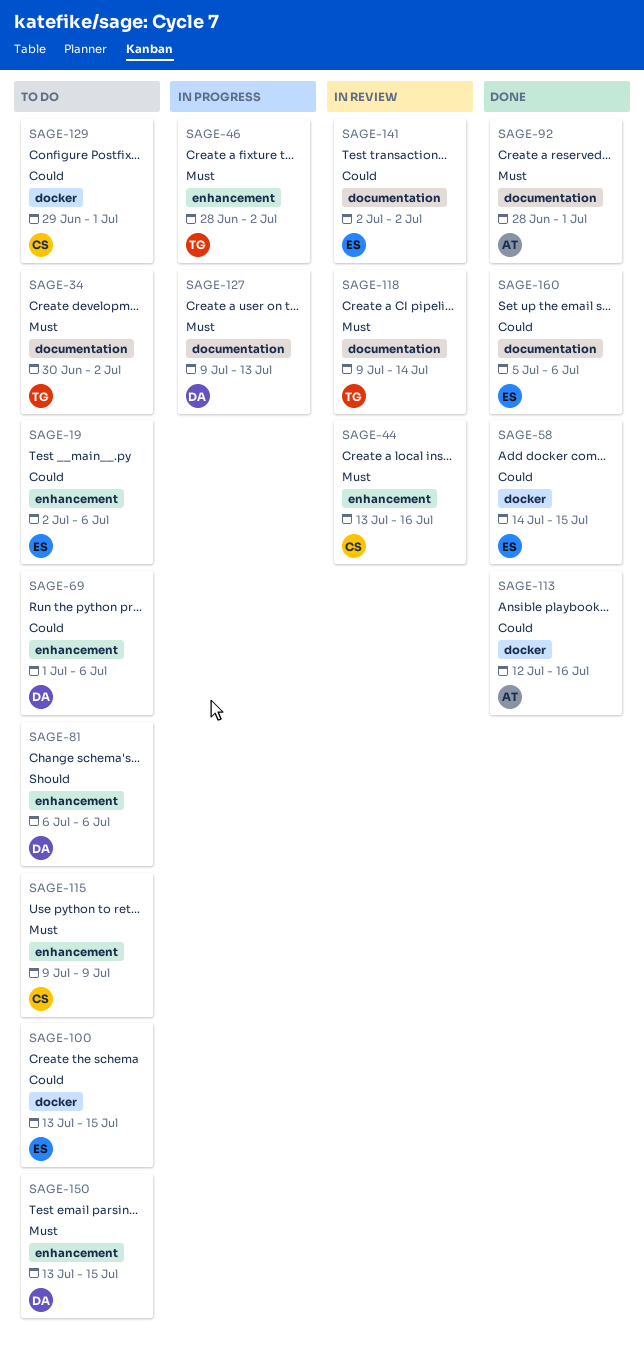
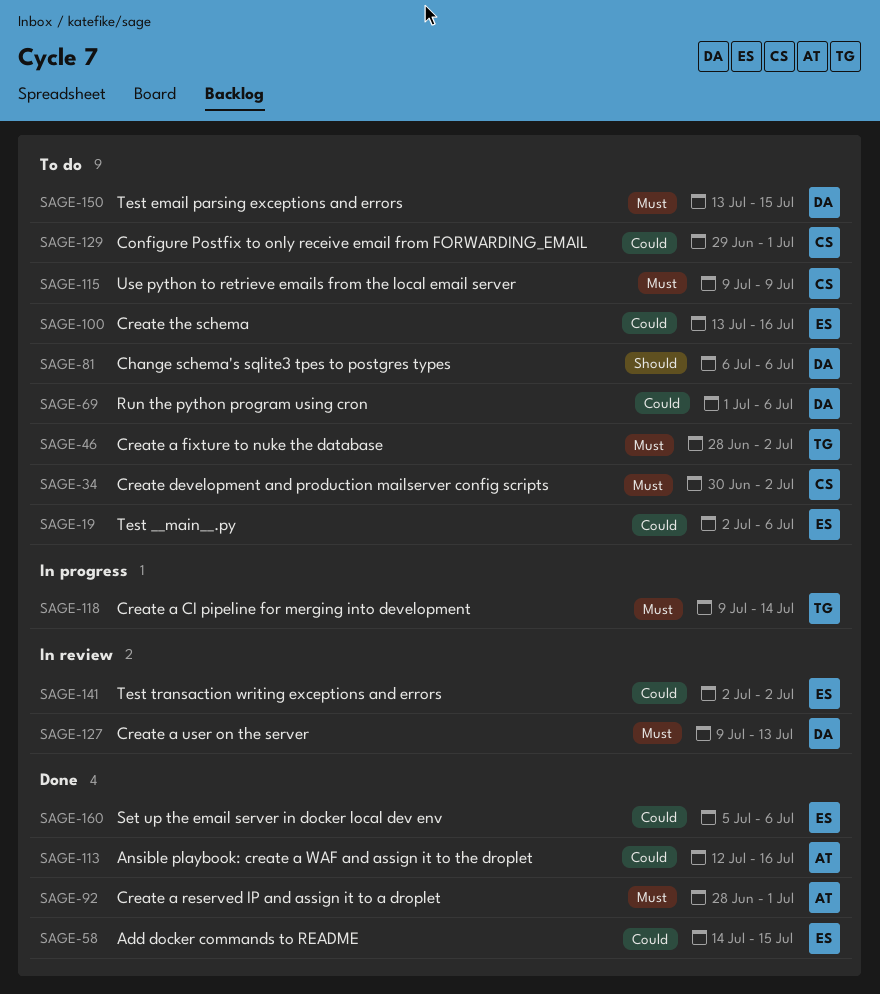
SAGE-34, owner: TG -> CS
SAGE-44: present -> none
SAGE-46, status: In progress -> To do
SAGE-100, due: Jul 15 -> Jul 16
SAGE-118, status: In review -> In progress
SAGE-127, status: In progress -> In review

